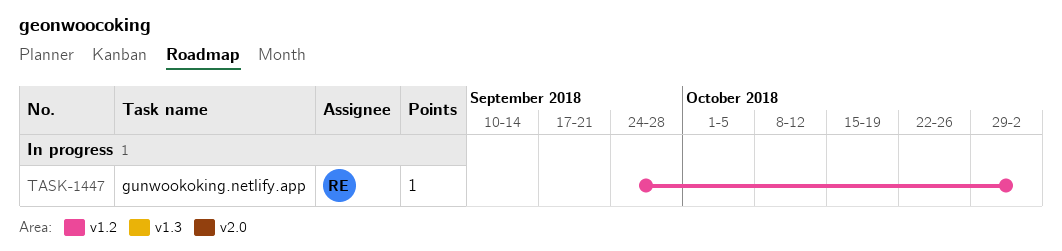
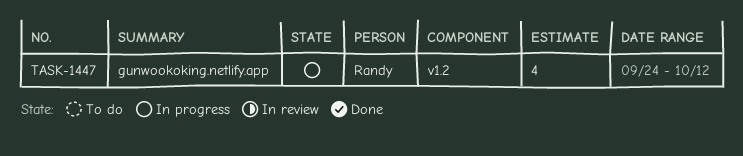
TASK-1447, estimate: 1 -> 4
TASK-1447, due: Nov 2 -> Oct 12

